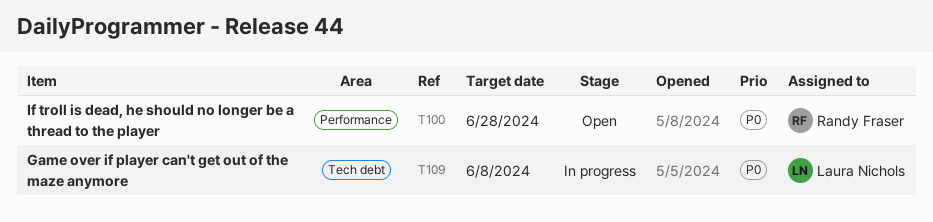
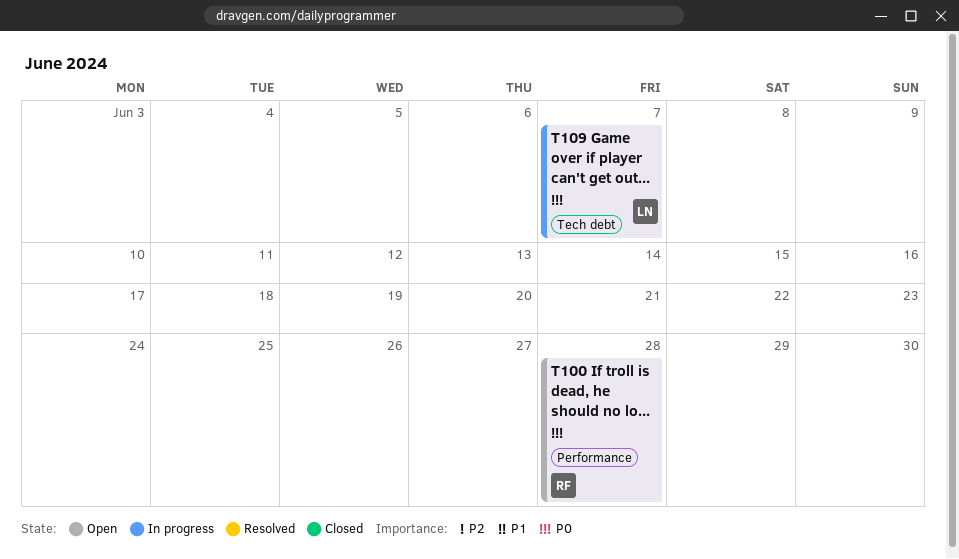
T109, due: Jun 8 -> Jun 7

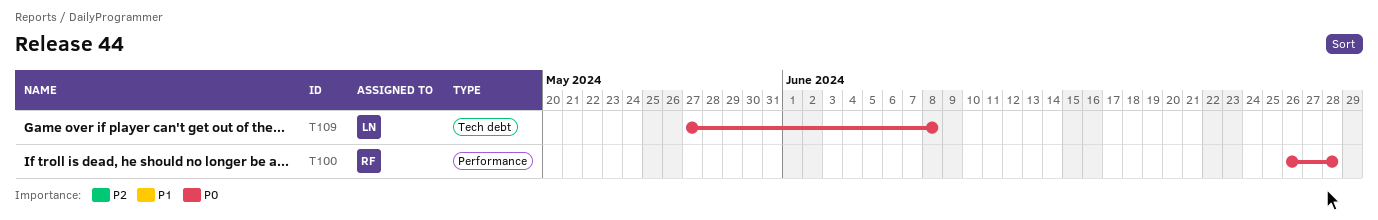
T109, due: Jun 7 -> Jun 8

